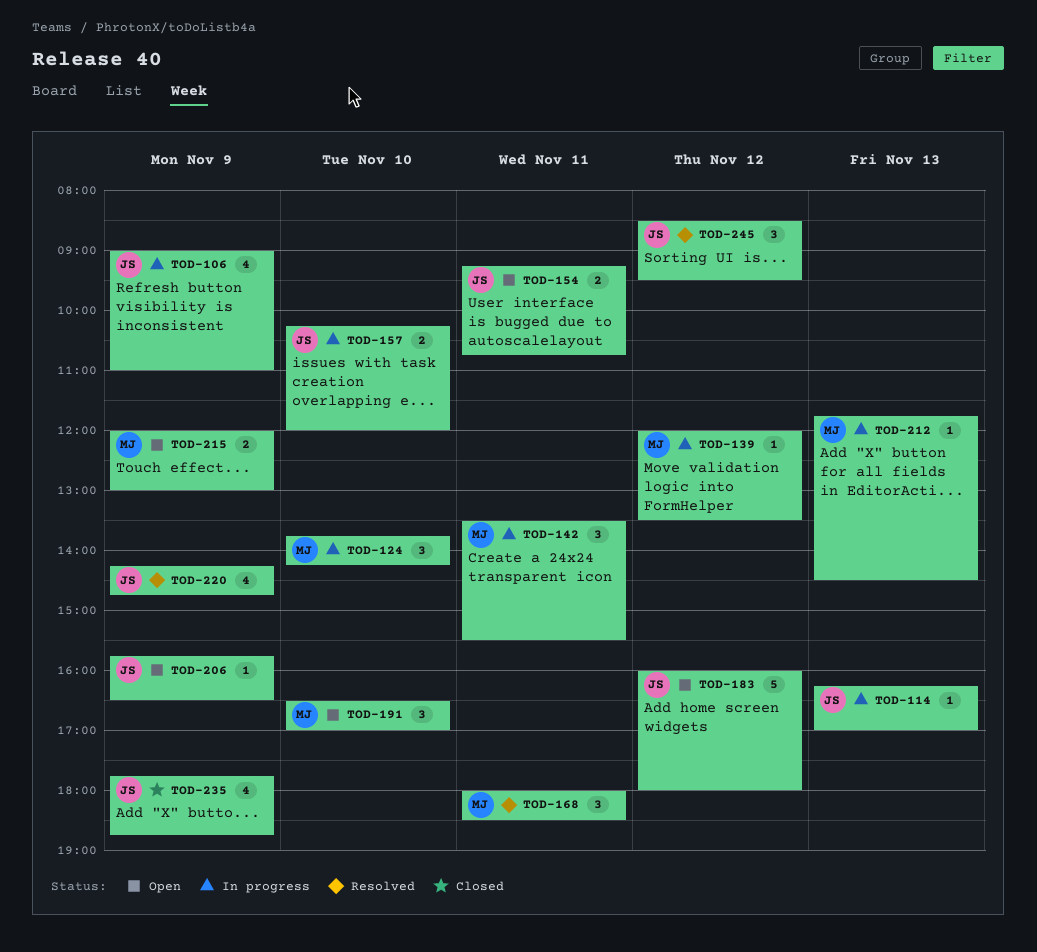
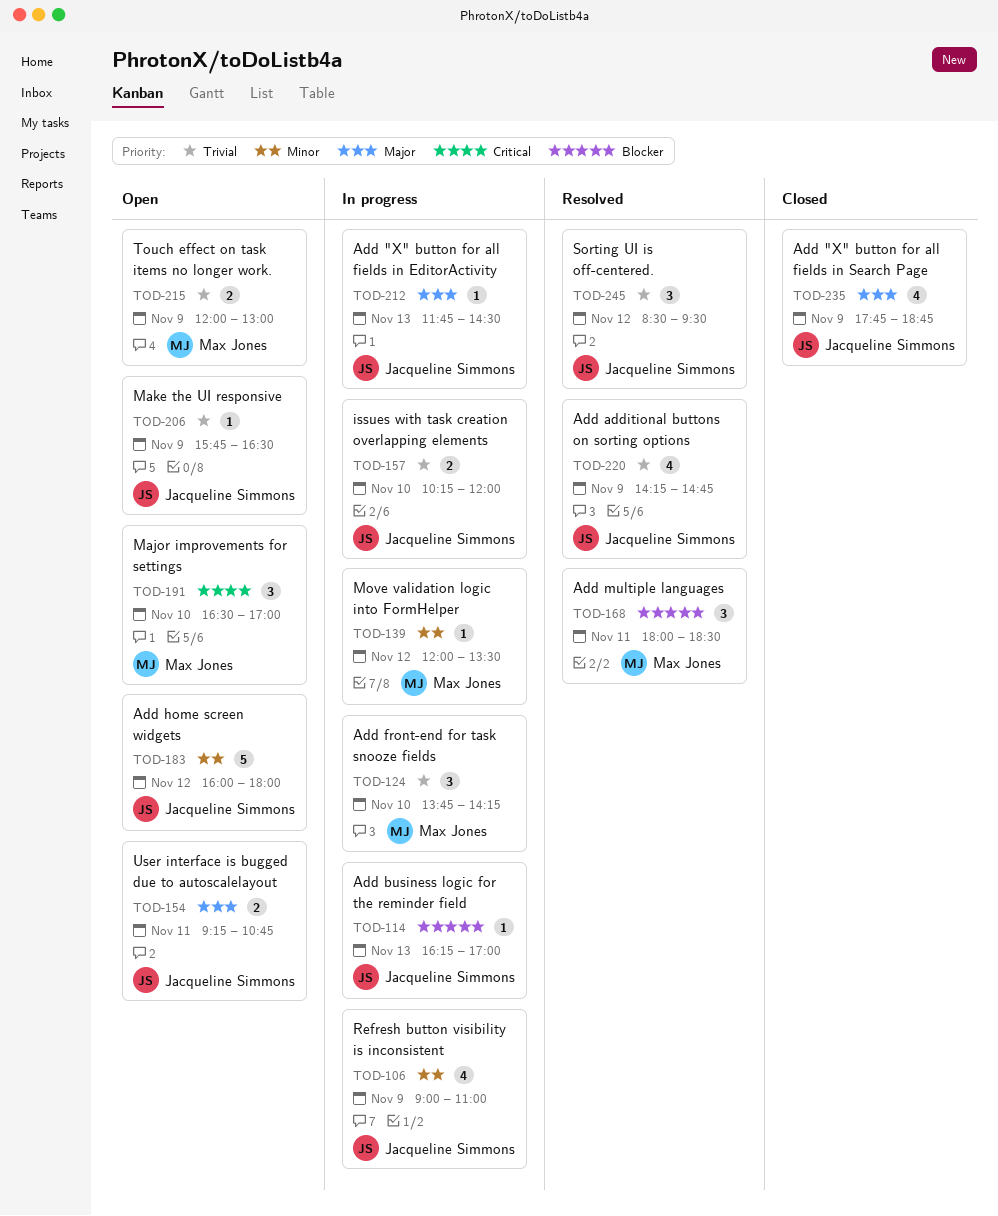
TOD-142: present -> none
TOD-212, owner: Max Jones -> Jacqueline Simmons

